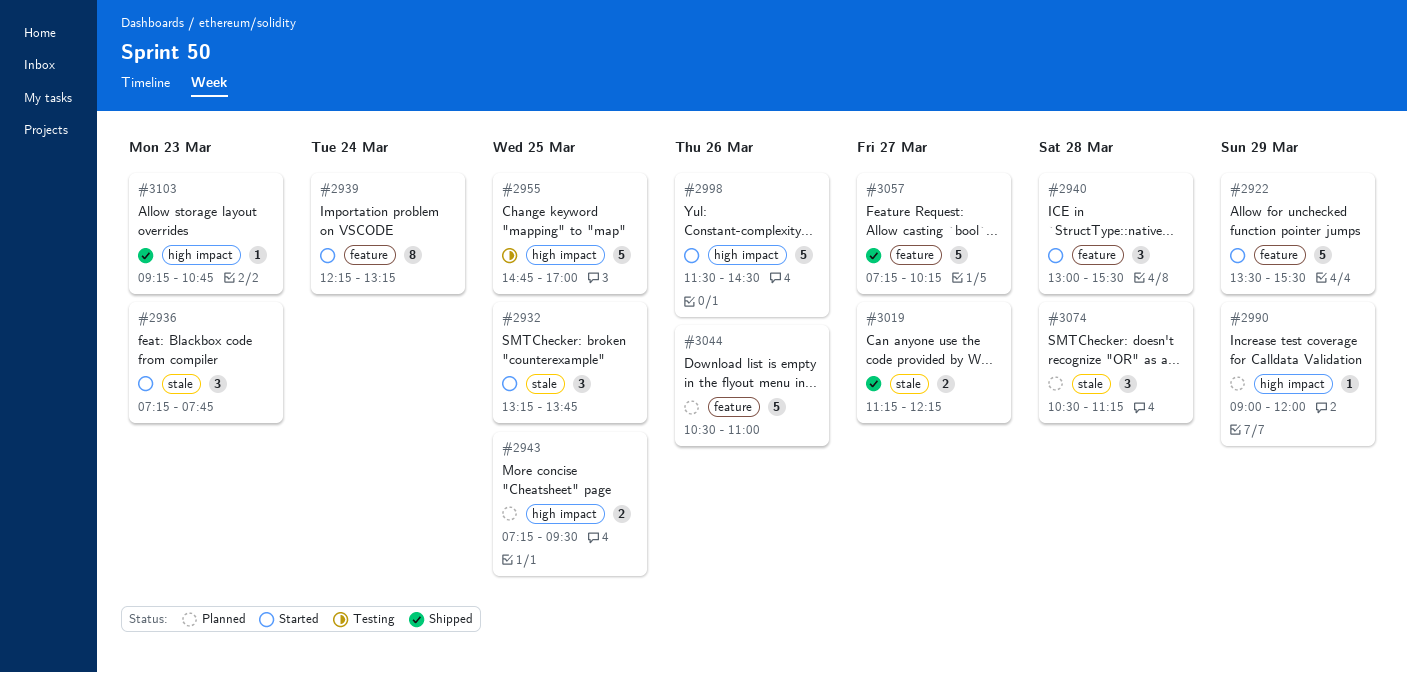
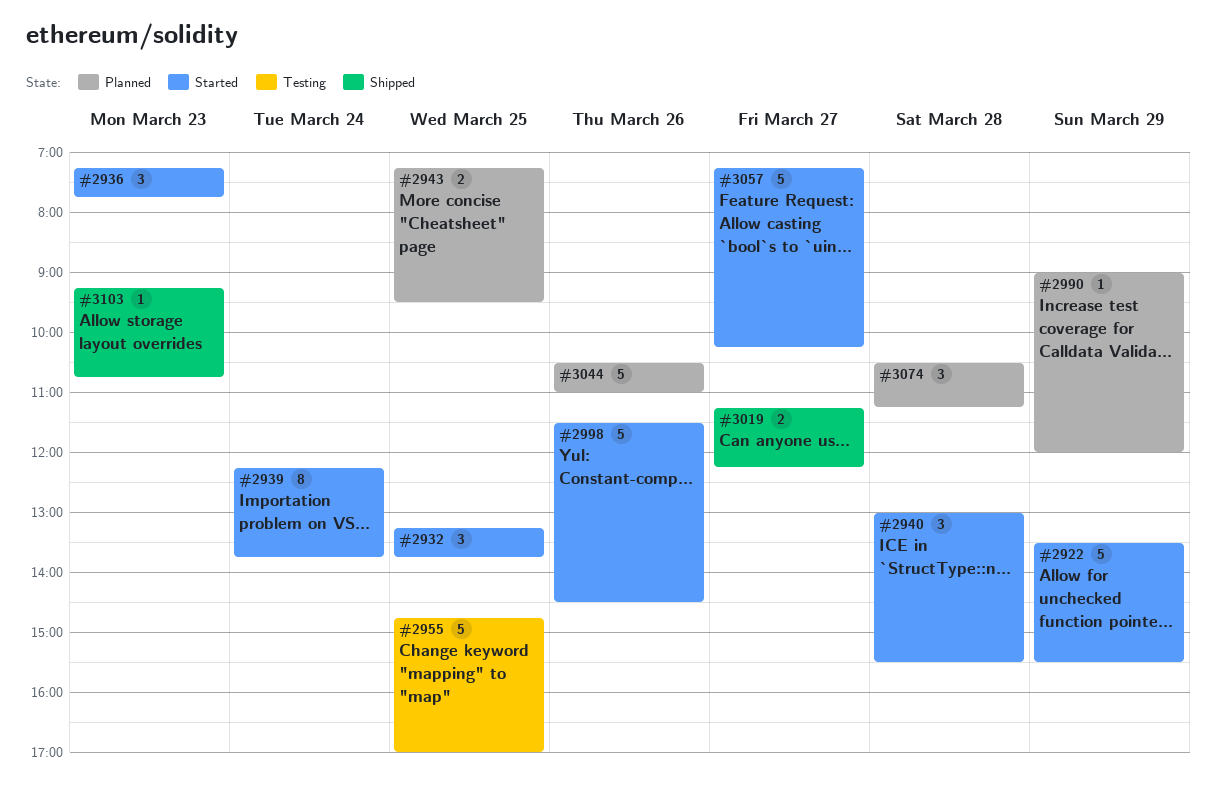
#2939, ends: 13:15 -> 13:45
#3057, status: Shipped -> Started

